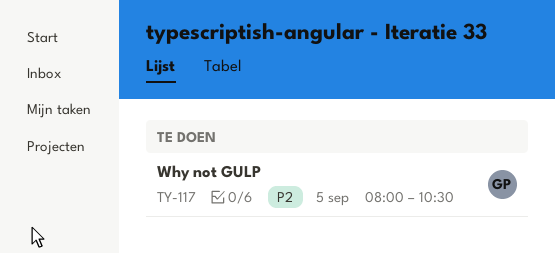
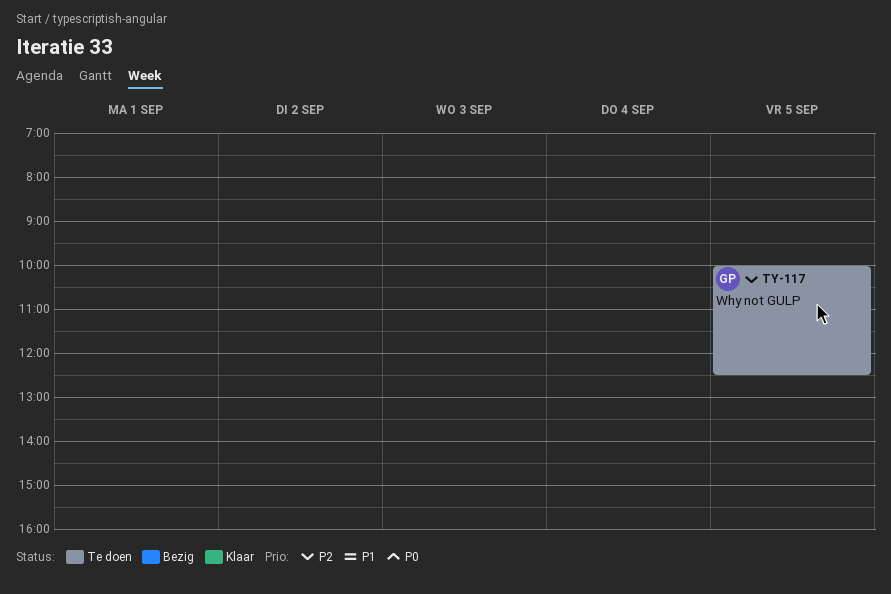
TY-117, begins: 08:00 -> 10:00
TY-117, ends: 10:30 -> 12:30

